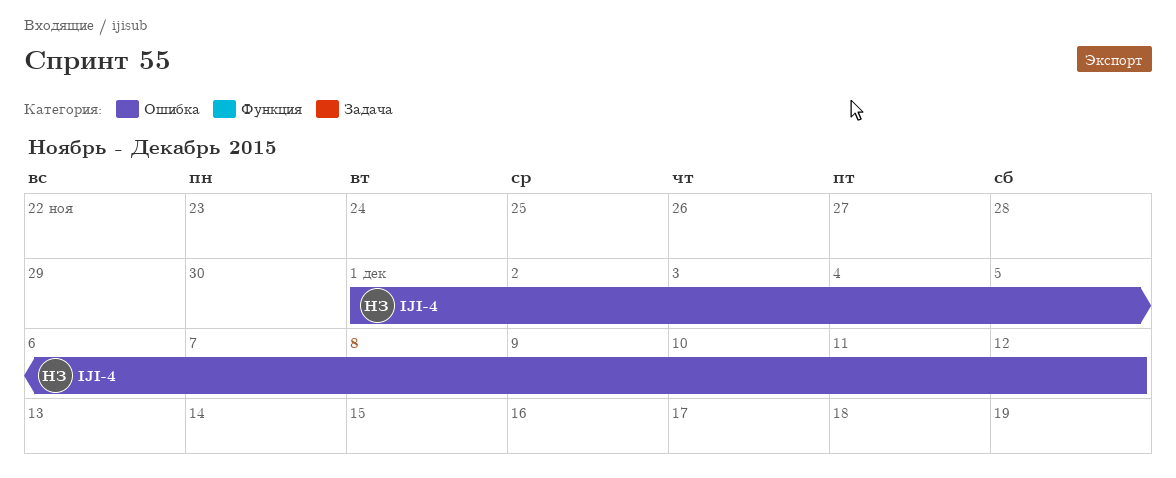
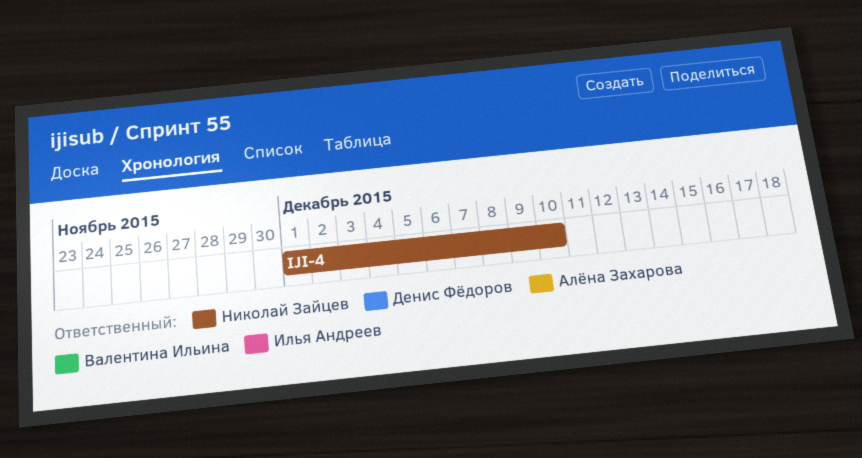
IJI-4, due: Dec 12 -> Dec 10

